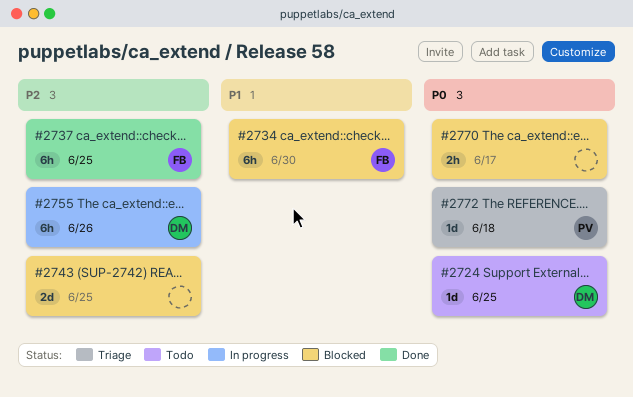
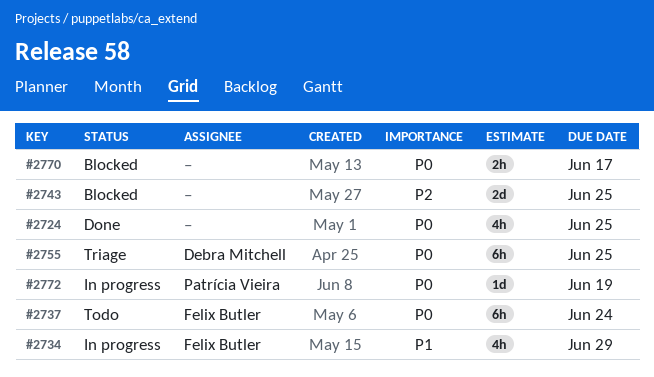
#2724, status: Todo -> Done
#2724, owner: Debra Mitchell -> none
#2724, estimate: 1d -> 4h
#2734, status: Blocked -> In progress
#2734, estimate: 6h -> 4h
#2734, due: Jun 30 -> Jun 29
#2737, status: Done -> Todo
#2737, priority: P2 -> P0
#2737, due: Jun 25 -> Jun 24
#2755, status: In progress -> Triage
#2755, priority: P2 -> P0
#2755, due: Jun 26 -> Jun 25
#2772, status: Triage -> In progress
#2772, due: Jun 18 -> Jun 19

